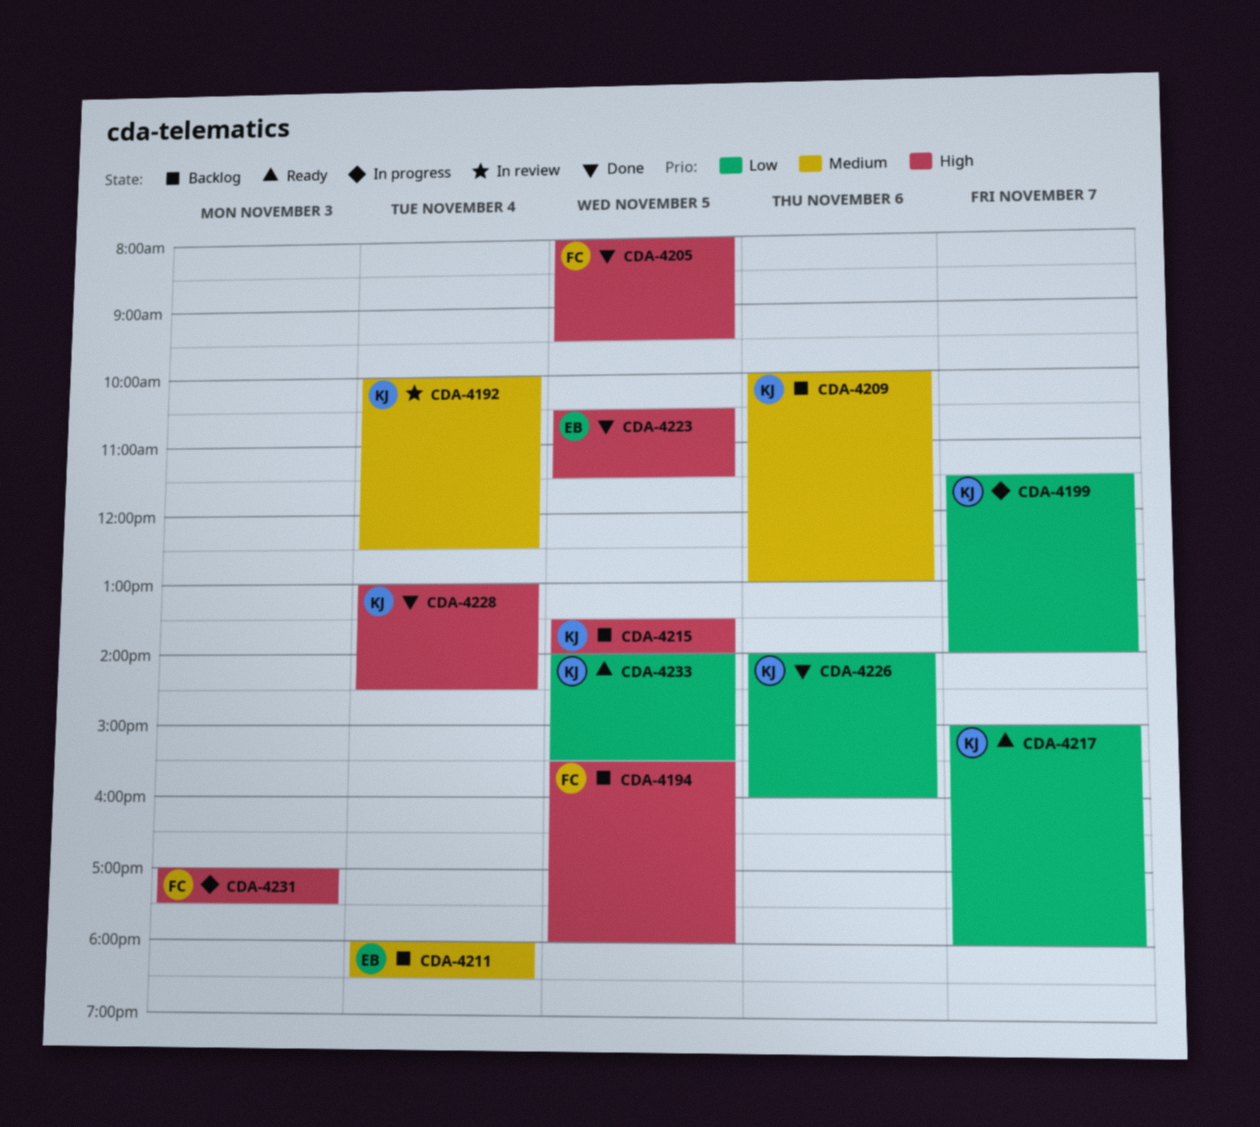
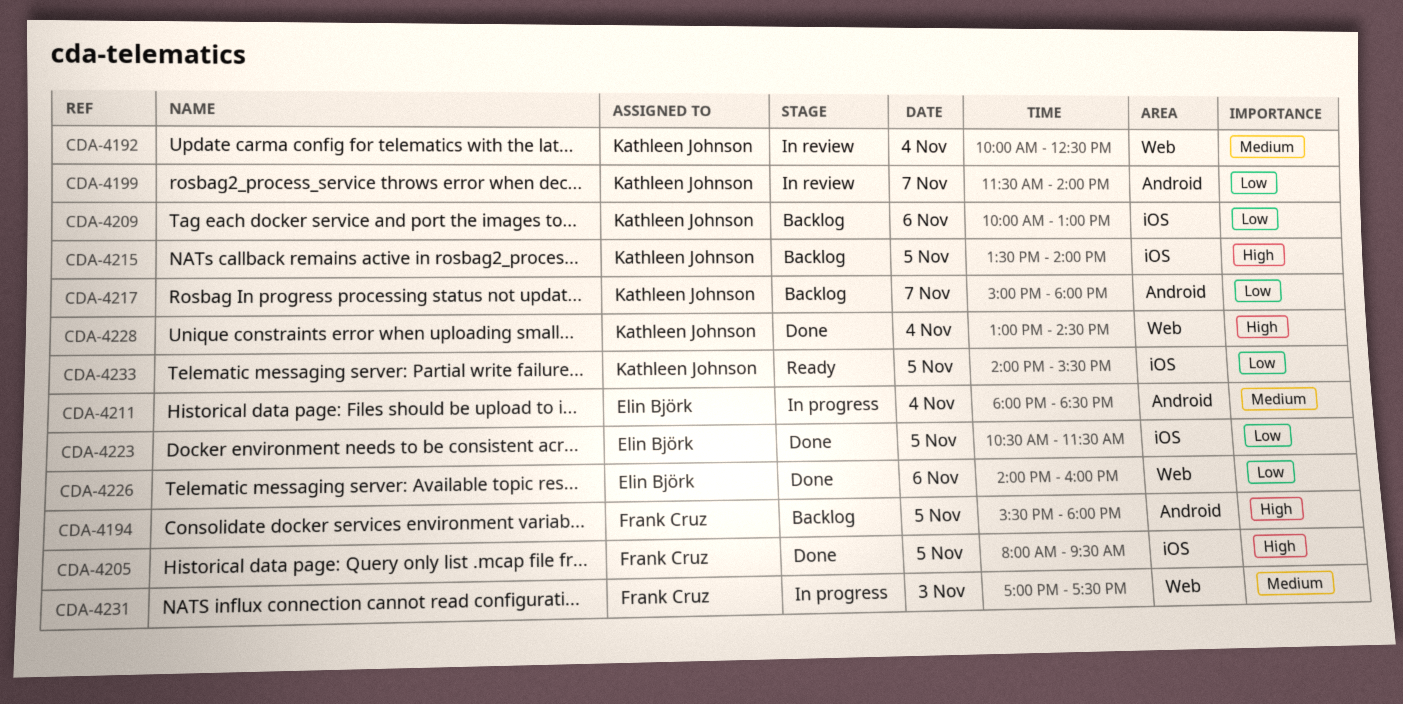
CDA-4199, status: In progress -> In review
CDA-4209, priority: Medium -> Low
CDA-4211, status: Backlog -> In progress
CDA-4217, status: Ready -> Backlog
CDA-4223, priority: High -> Low
CDA-4226, owner: Kathleen Johnson -> Elin Björk
CDA-4231, priority: High -> Medium

